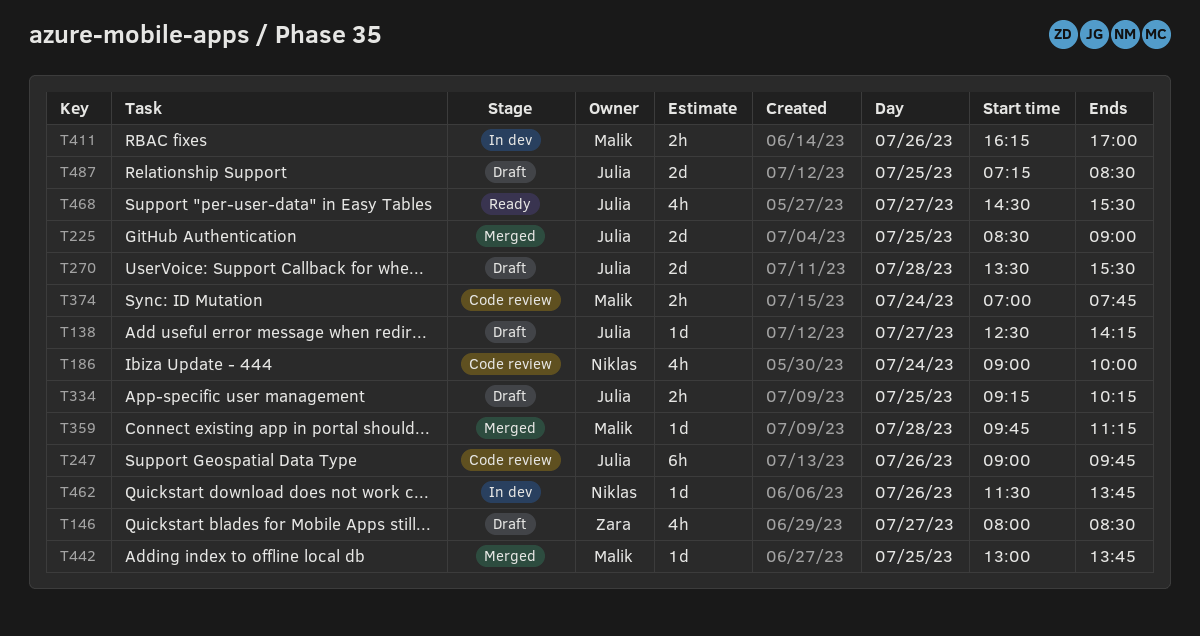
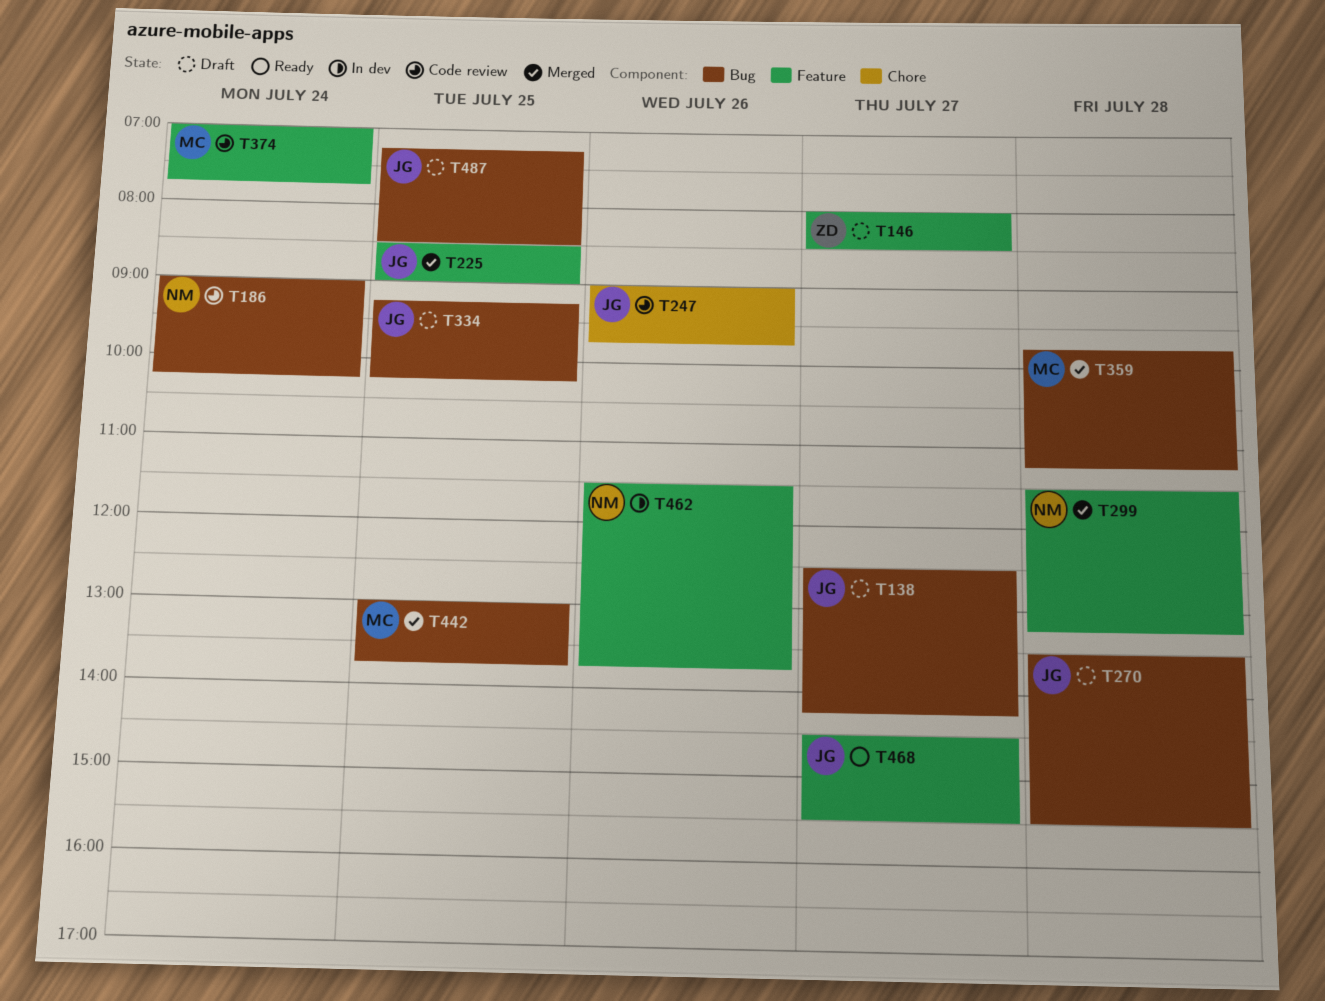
T186, ends: 10:00 -> 10:15
T299: none -> present
T411: present -> none

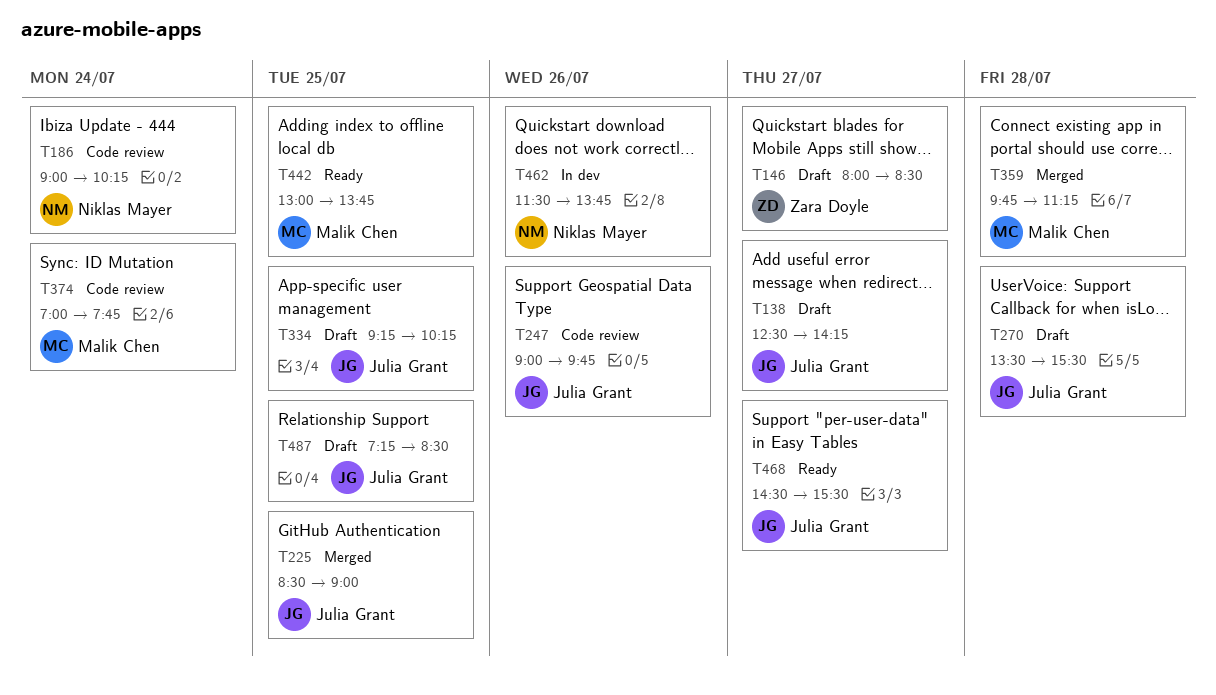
T299: present -> none
T442, status: Merged -> Ready

